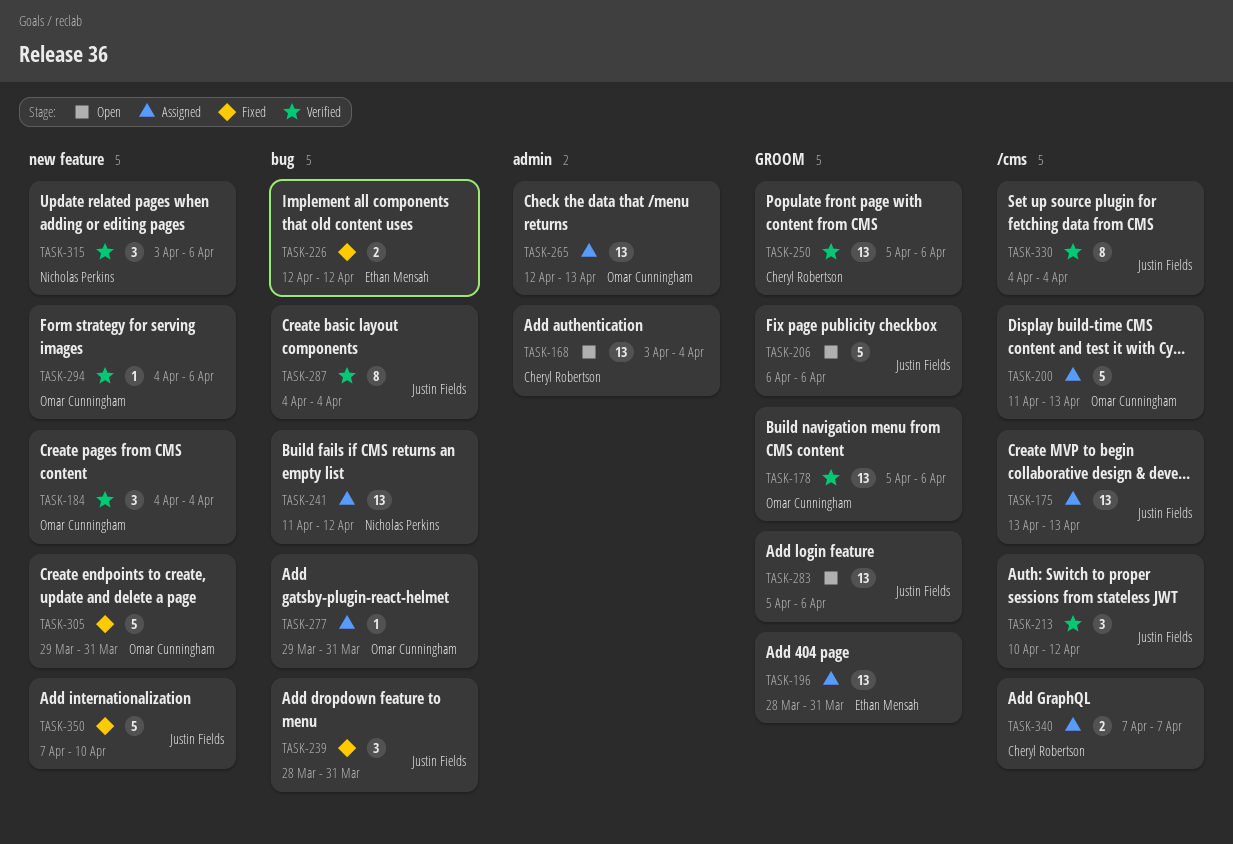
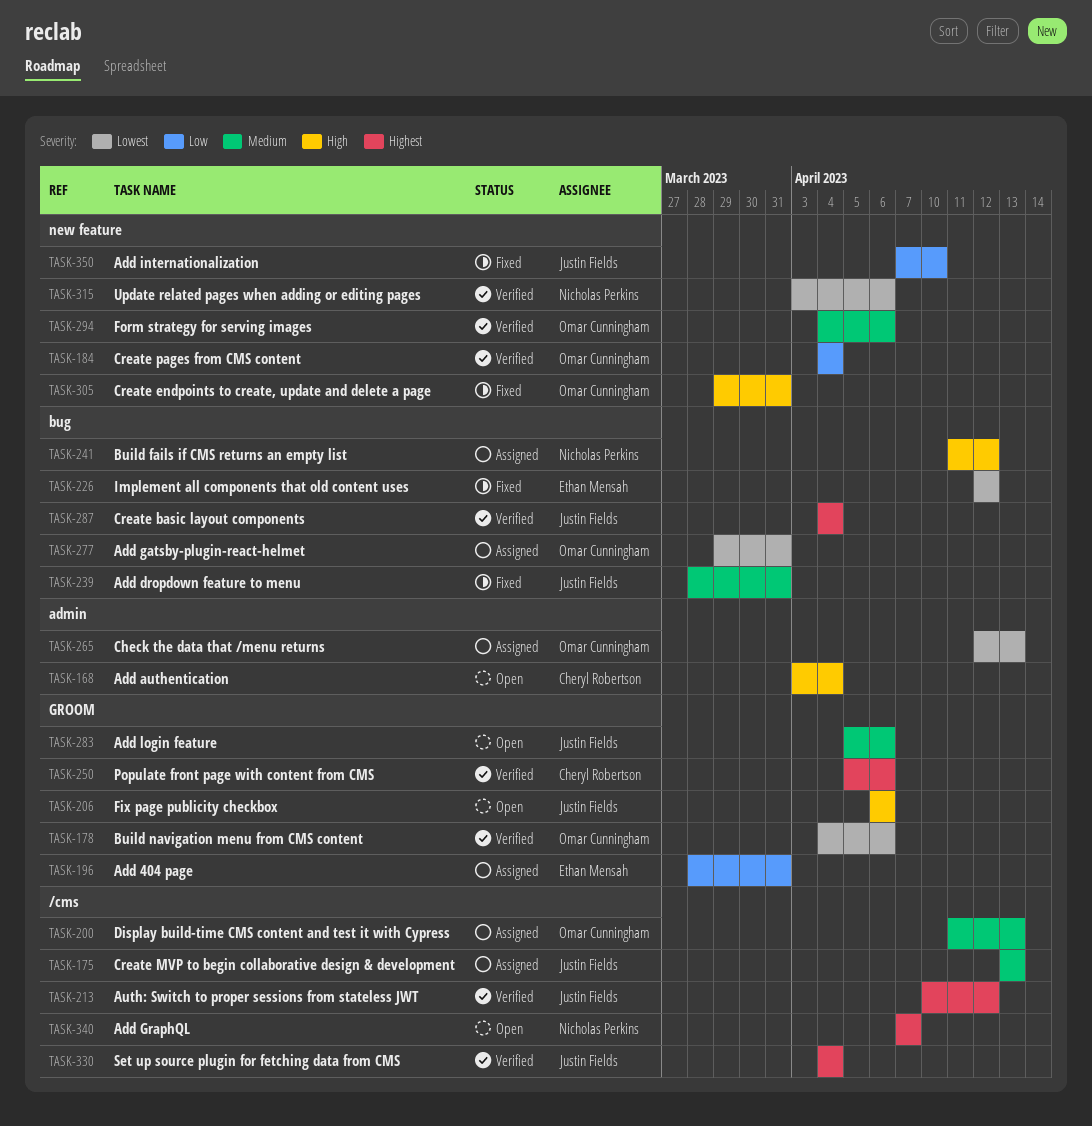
TASK-178, start: Apr 5 -> Apr 4
TASK-340, status: Assigned -> Open
TASK-340, owner: Cheryl Robertson -> Nicholas Perkins

